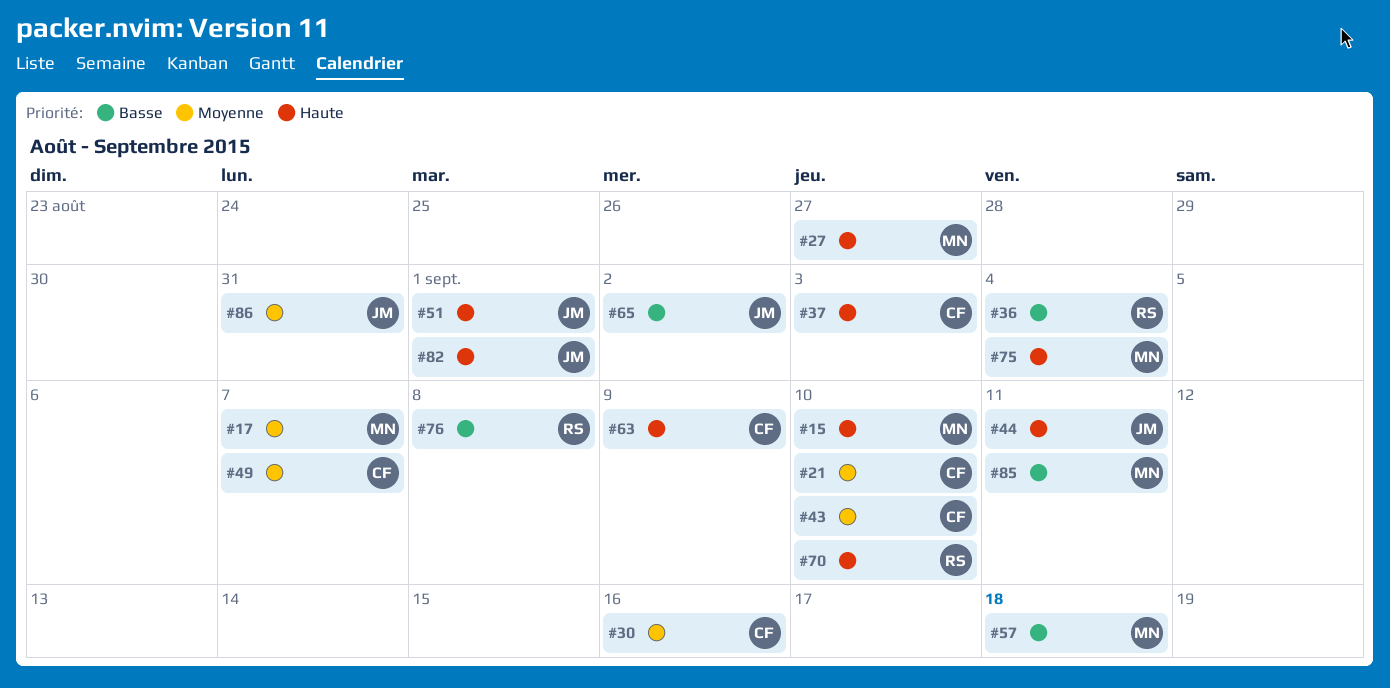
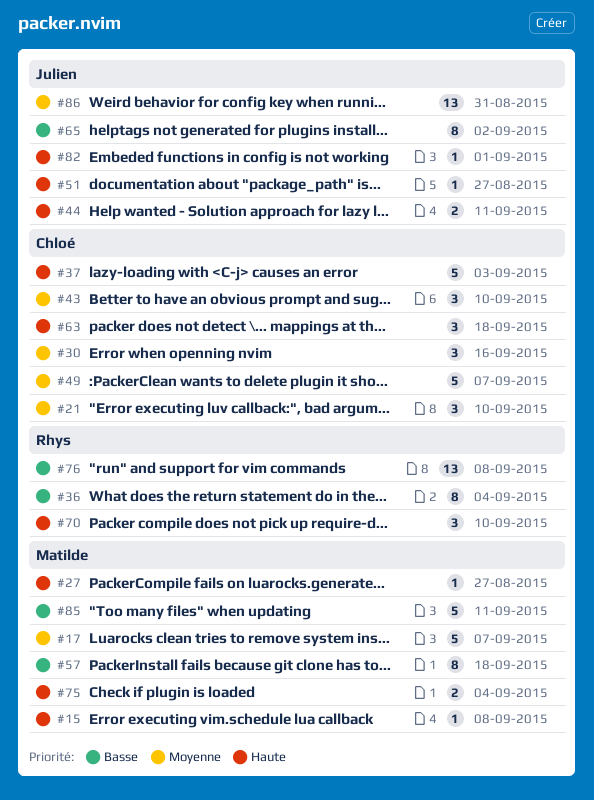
#15, due: Sep 10 -> Sep 8
#51, due: Sep 1 -> Aug 27
#63, due: Sep 9 -> Sep 18

